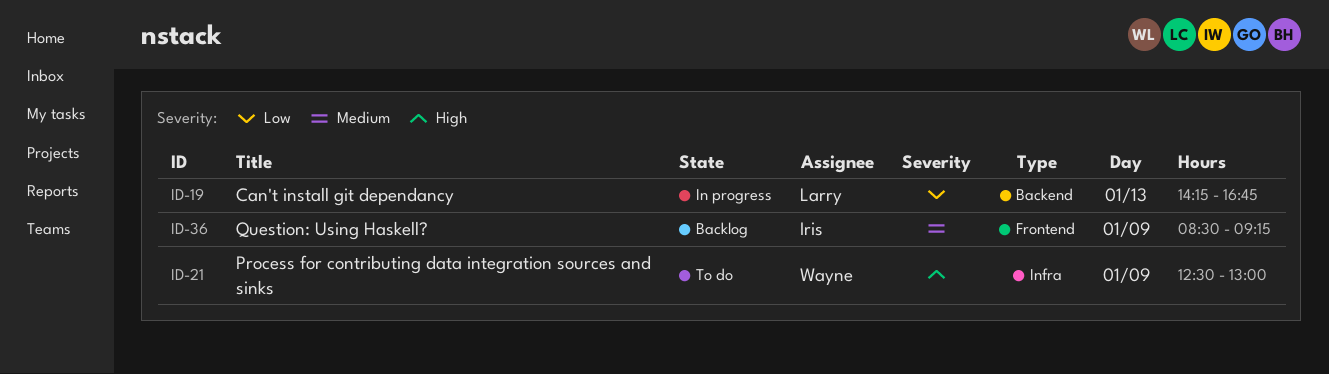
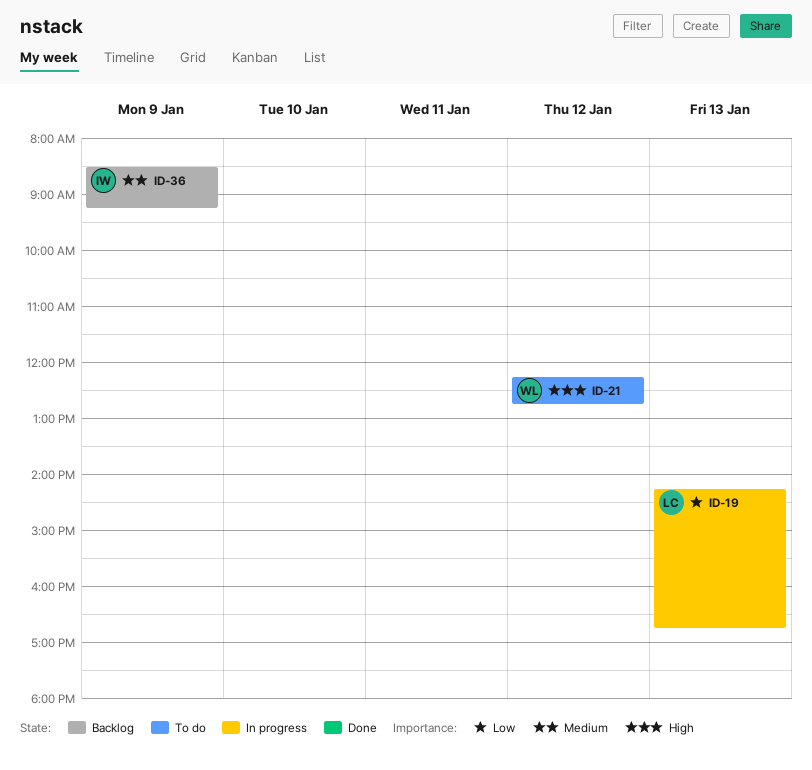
ID-21, day: Jan 9 -> Jan 12
ID-21, begins: 12:30 -> 12:15
ID-21, ends: 13:00 -> 12:45

